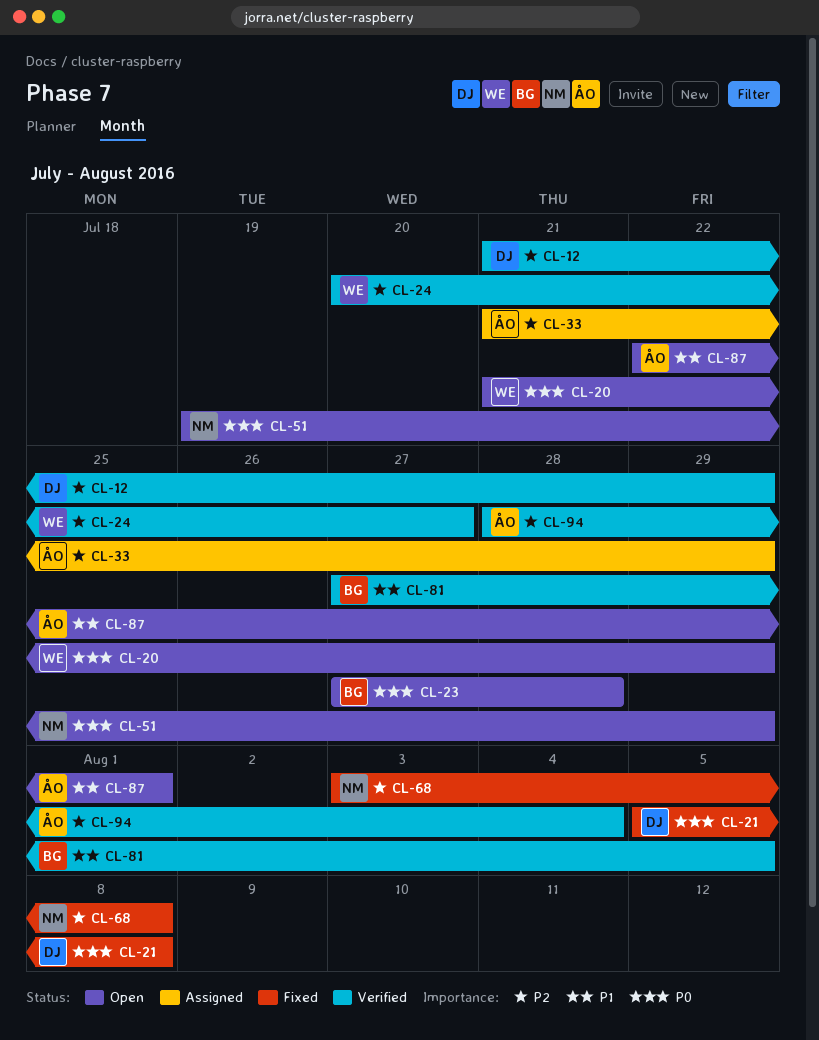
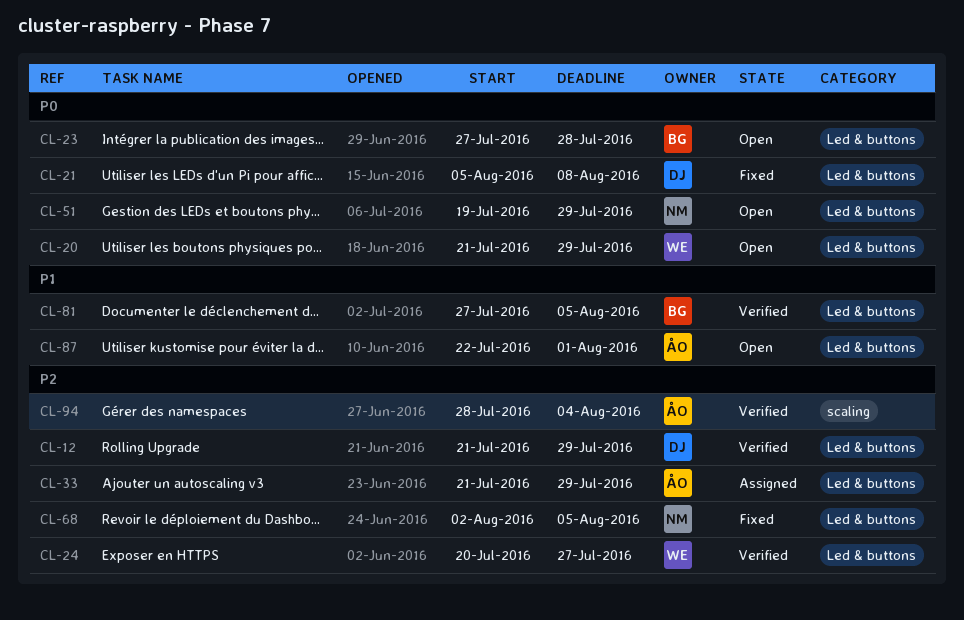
CL-68, start: Aug 3 -> Aug 2
CL-68, due: Aug 8 -> Aug 5

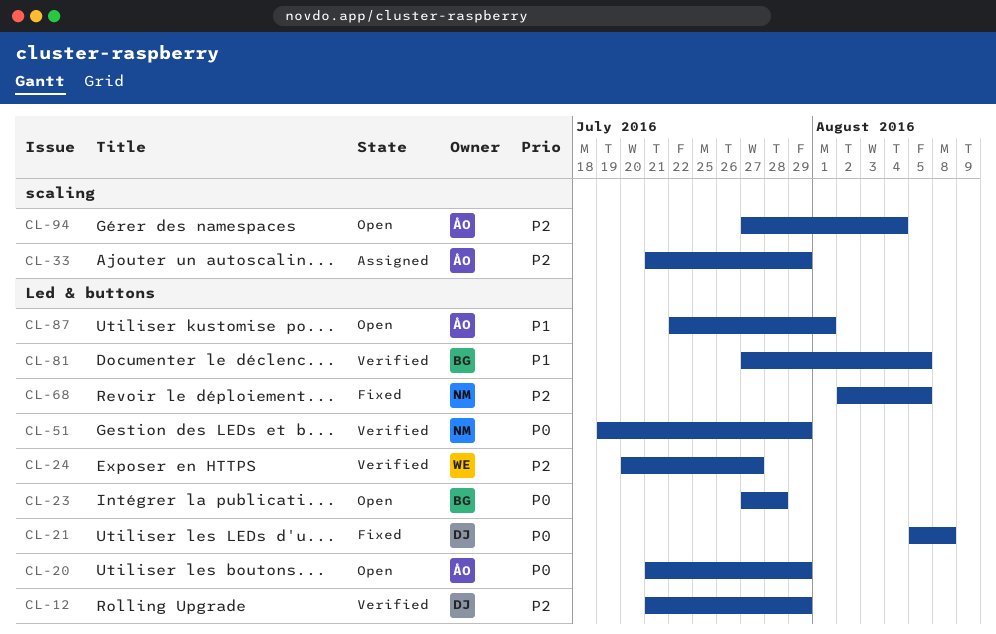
CL-20, owner: WE -> ÅO
CL-33, label: Led & buttons -> scaling
CL-51, status: Open -> Verified
CL-94, status: Verified -> Open
CL-94, start: Jul 28 -> Jul 27

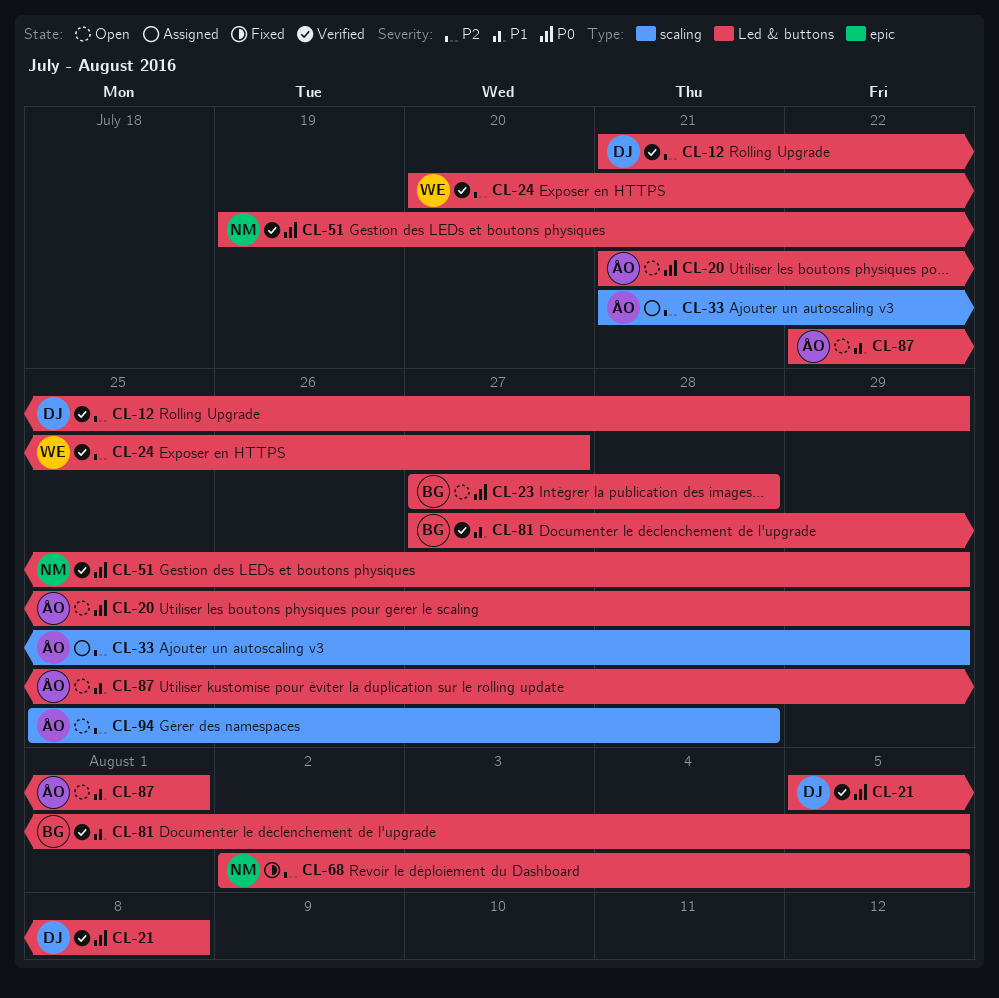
CL-21, status: Fixed -> Verified
CL-94, start: Jul 27 -> Jul 25
CL-94, due: Aug 4 -> Jul 28

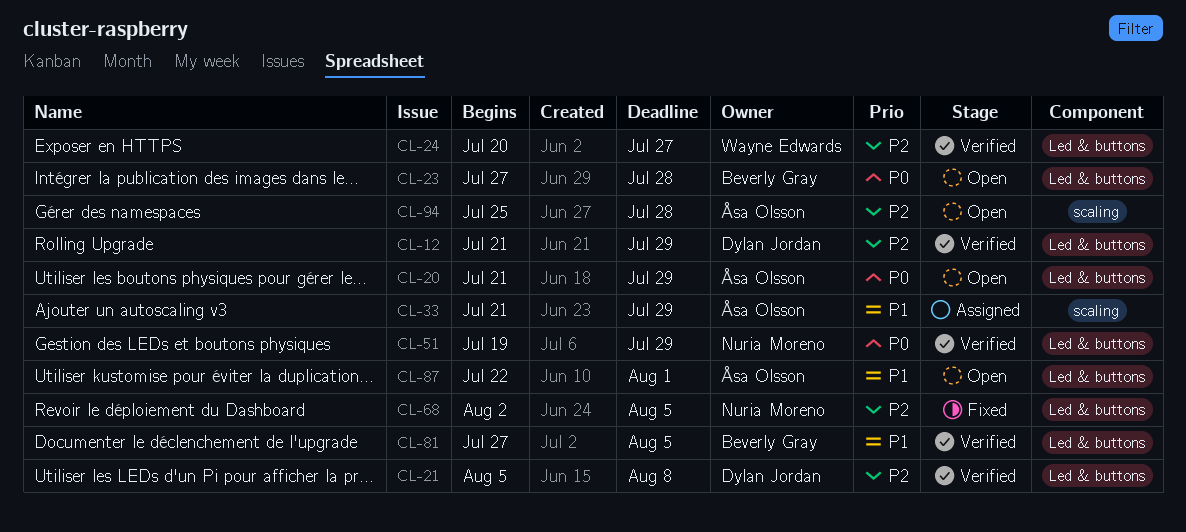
CL-21, priority: P0 -> P2
CL-33, priority: P2 -> P1

